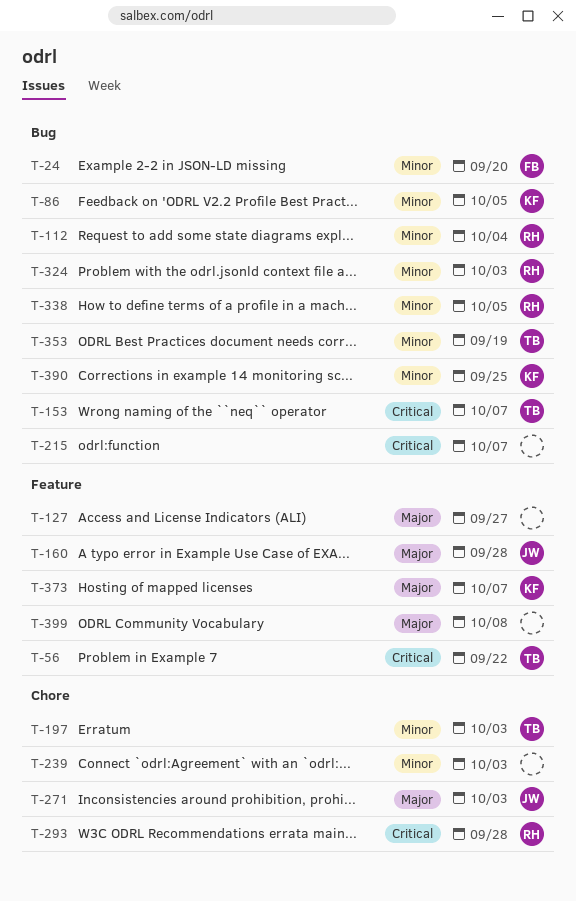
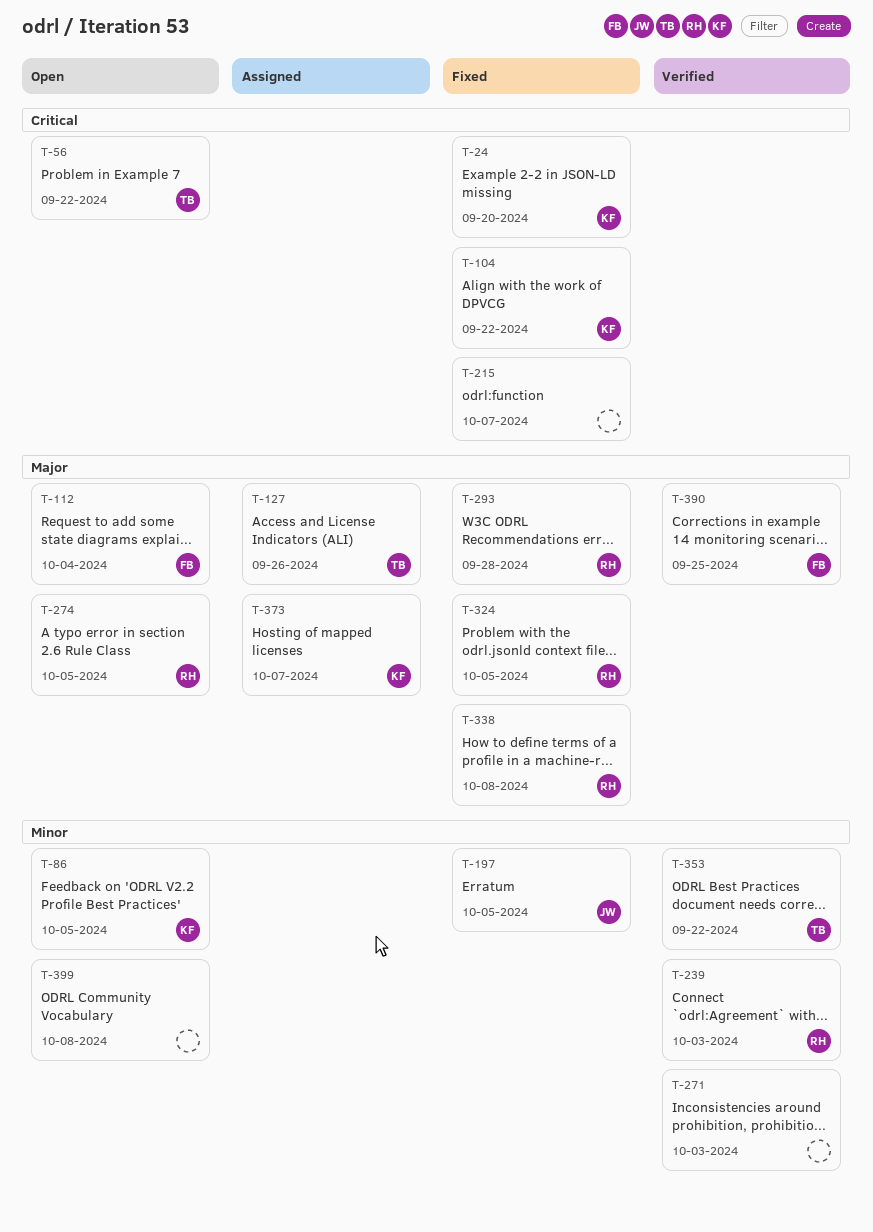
T-24, owner: FB -> KF
T-24, priority: Minor -> Critical
T-104: none -> present
T-112, owner: RH -> FB
T-112, priority: Minor -> Major
T-127, owner: none -> TB
T-127, due: Sep 27 -> Sep 26
T-153: present -> none
T-160: present -> none
T-197, owner: TB -> JW
T-197, due: Oct 3 -> Oct 5
T-239, owner: none -> RH
T-271, owner: JW -> none
T-271, priority: Major -> Minor
T-274: none -> present
T-293, priority: Critical -> Major
T-324, priority: Minor -> Major
T-324, due: Oct 3 -> Oct 5
T-338, priority: Minor -> Major
T-338, due: Oct 5 -> Oct 8
T-353, due: Sep 19 -> Sep 22
T-390, owner: KF -> FB
T-390, priority: Minor -> Major
T-399, priority: Major -> Minor

